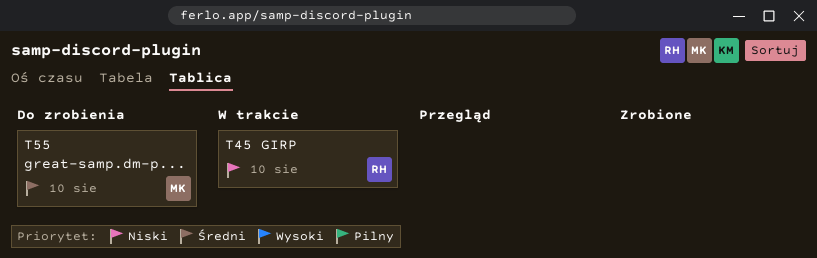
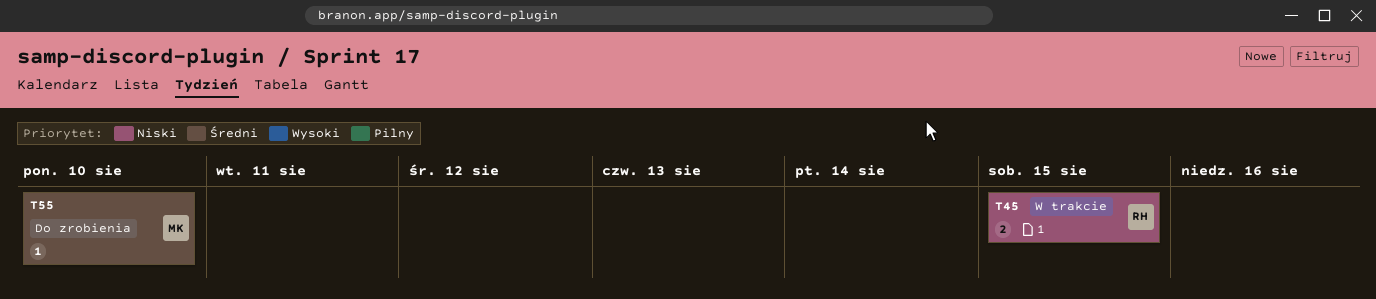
T45, due: Aug 10 -> Aug 15

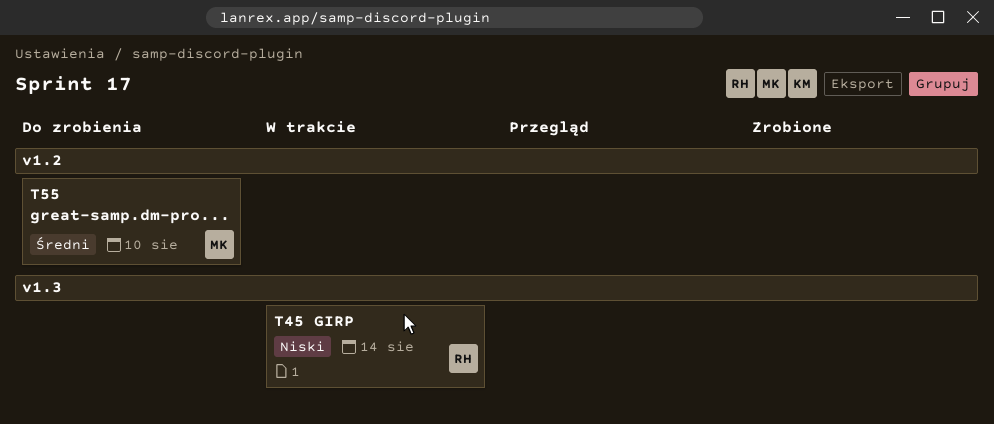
T45, due: Aug 15 -> Aug 14

